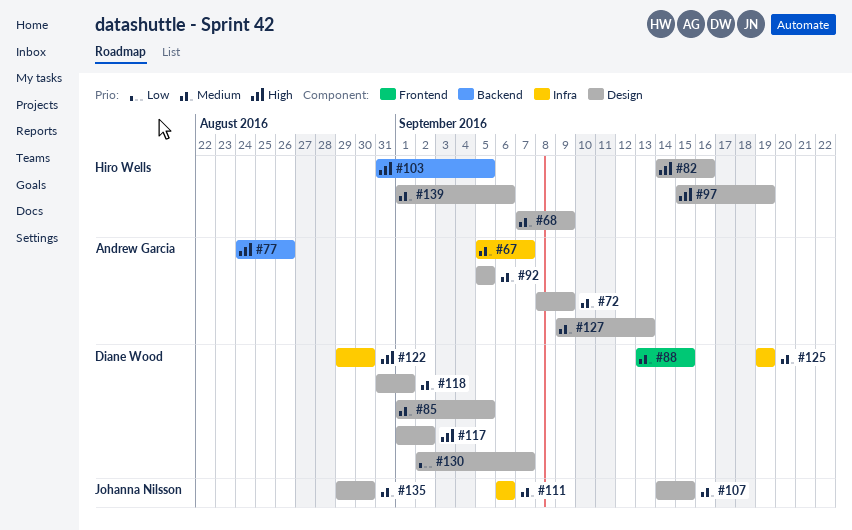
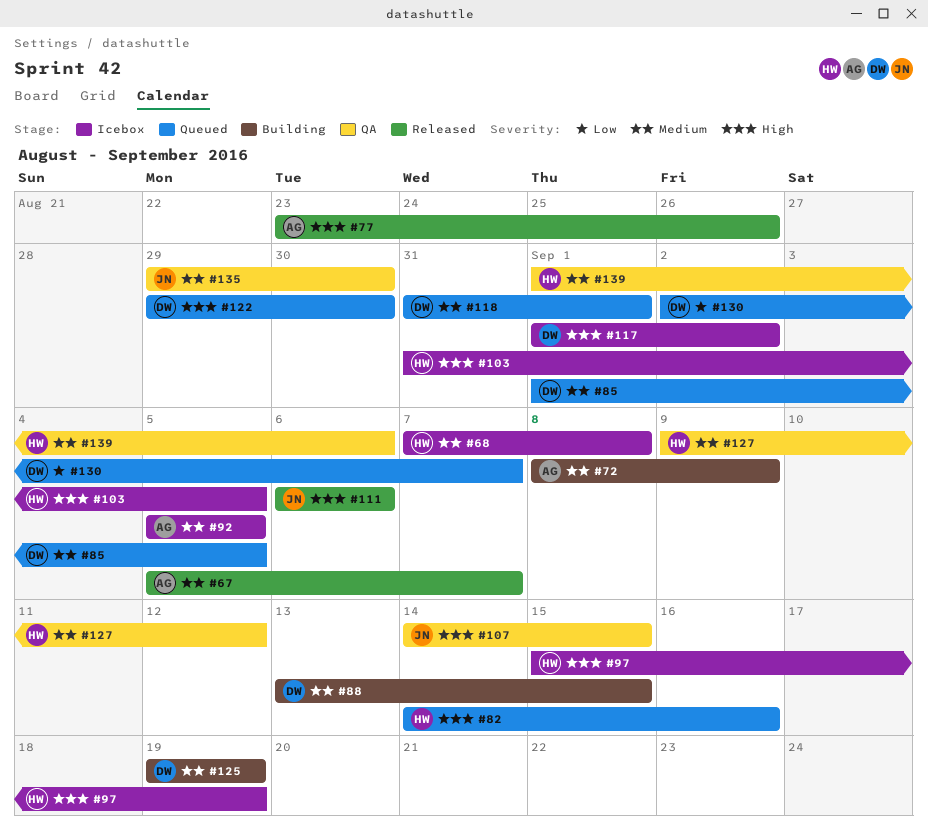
#68, due: Sep 9 -> Sep 8
#77, start: Aug 24 -> Aug 23
#107, priority: Medium -> High
#111, priority: Medium -> High
#127, owner: Andrew Garcia -> Hiro Wells
#127, due: Sep 13 -> Sep 12

